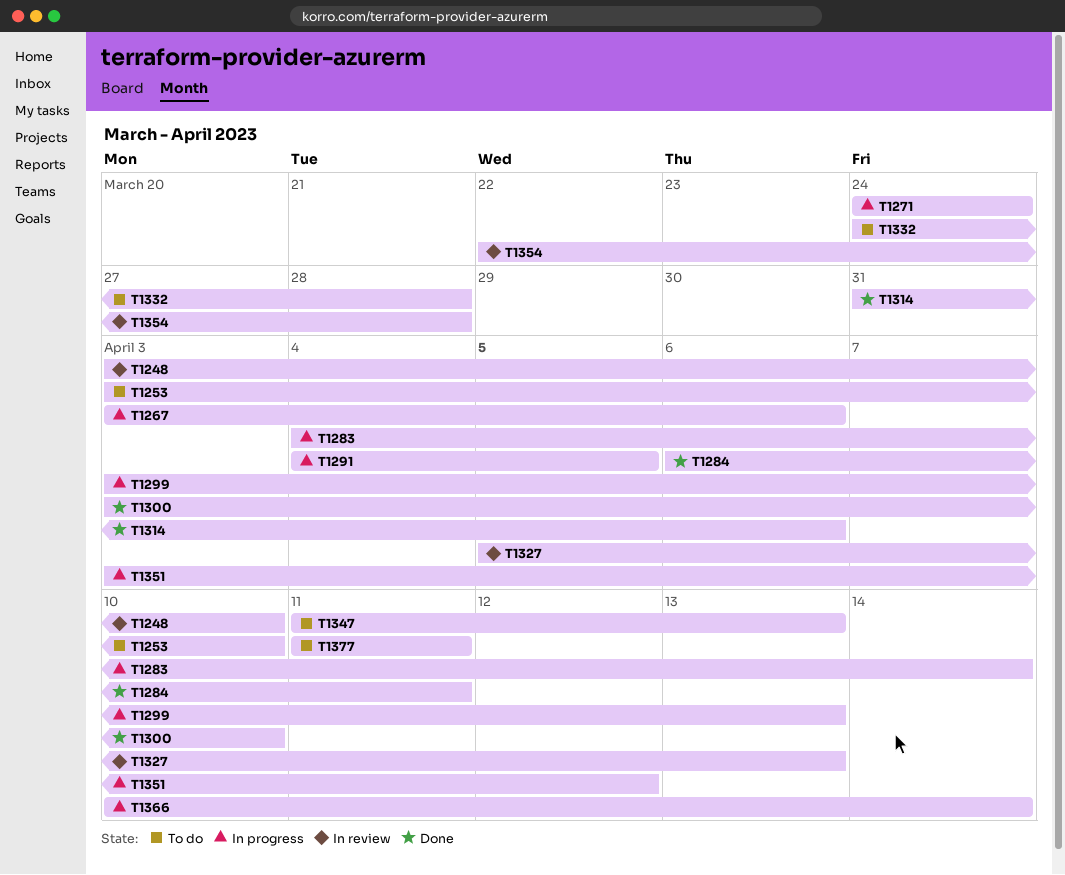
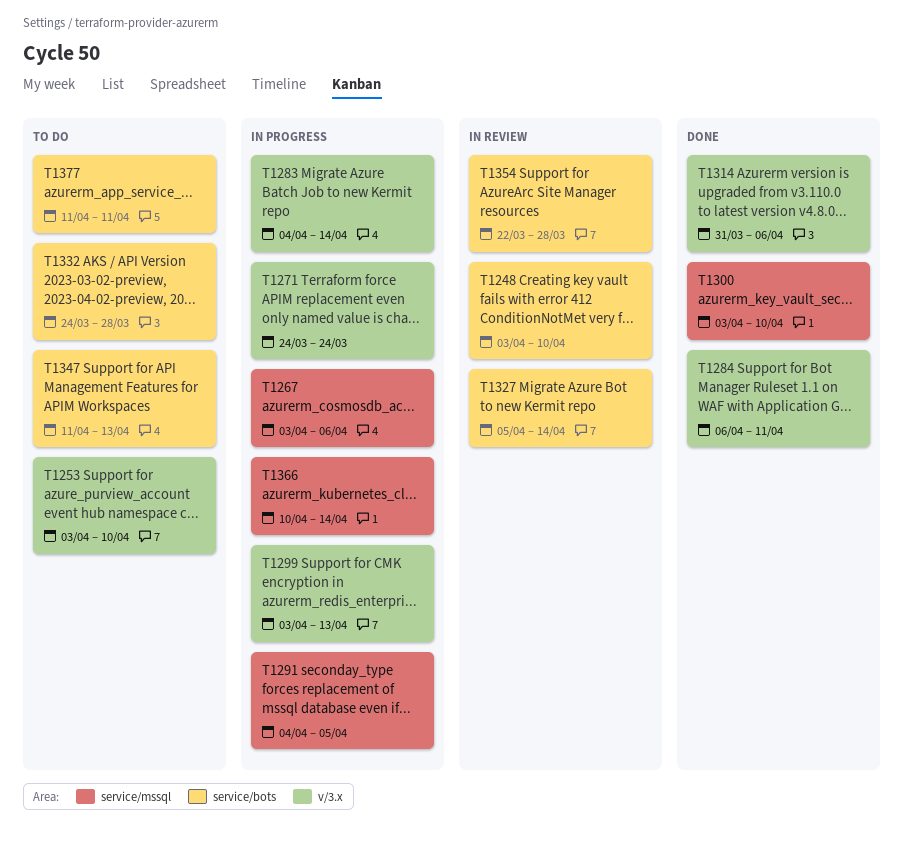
T1327, due: Apr 13 -> Apr 14
T1351: present -> none

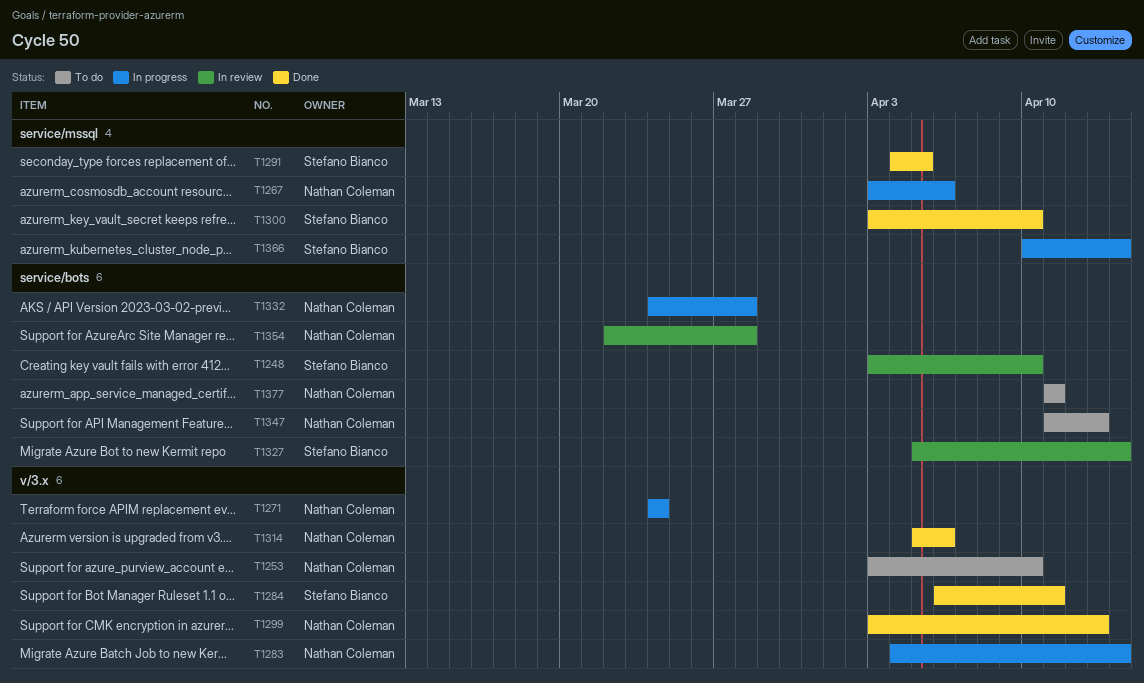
T1291, status: In progress -> Done
T1299, status: In progress -> Done
T1314, start: Mar 31 -> Apr 5
T1332, status: To do -> In progress

